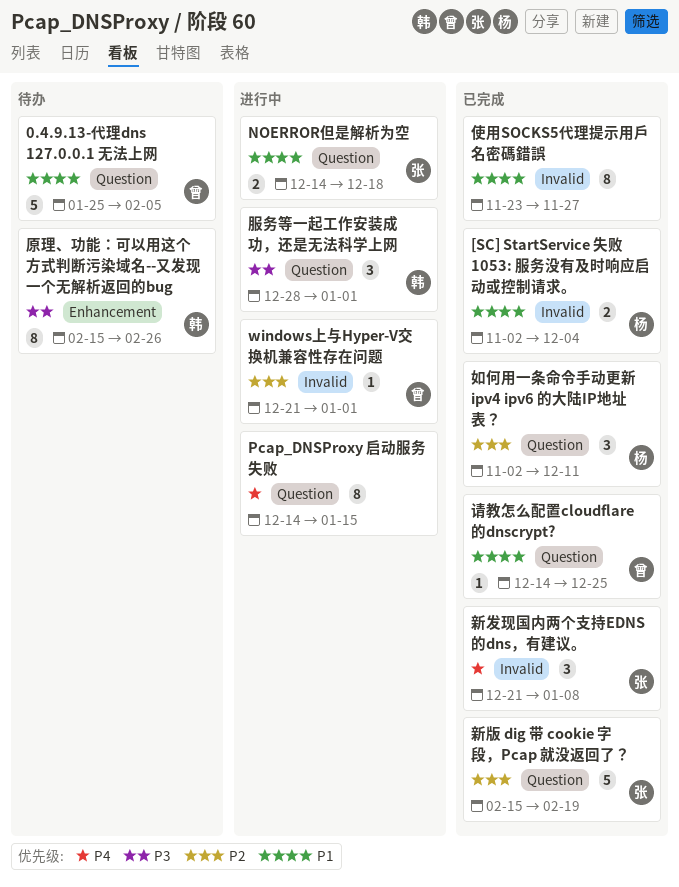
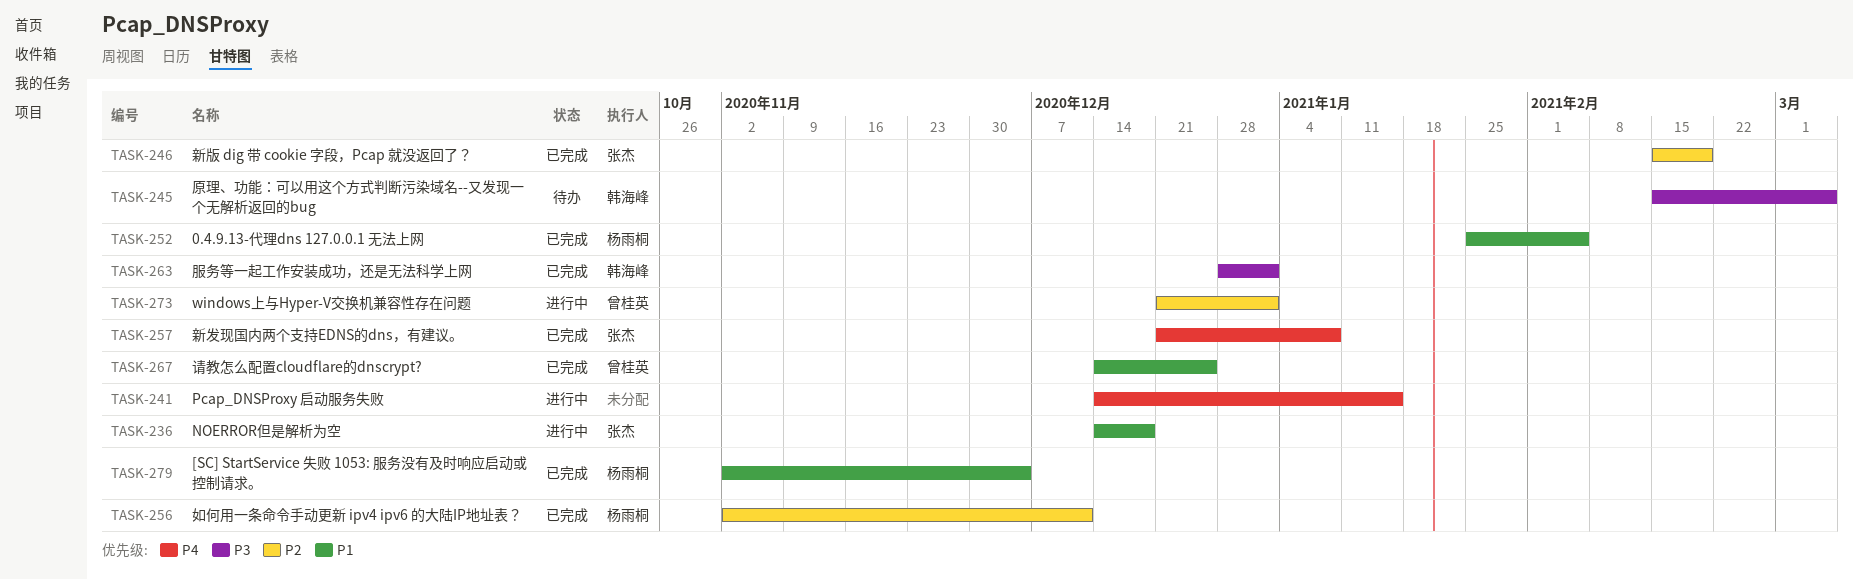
0.4.9.13-代理dns 127.0.0.1 无法上网, status: 待办 -> 已完成
0.4.9.13-代理dns 127.0.0.1 无法上网, owner: 曾桂英 -> 杨雨桐
使用SOCKS5代理提示用戶名密碼錯誤: present -> none
原理、功能：可以用这个方式判断污染域名--又发现一个无解析返回的bug, due: Feb 26 -> Mar 5
服务等一起工作安装成功，还是无法科学上网, status: 进行中 -> 已完成

